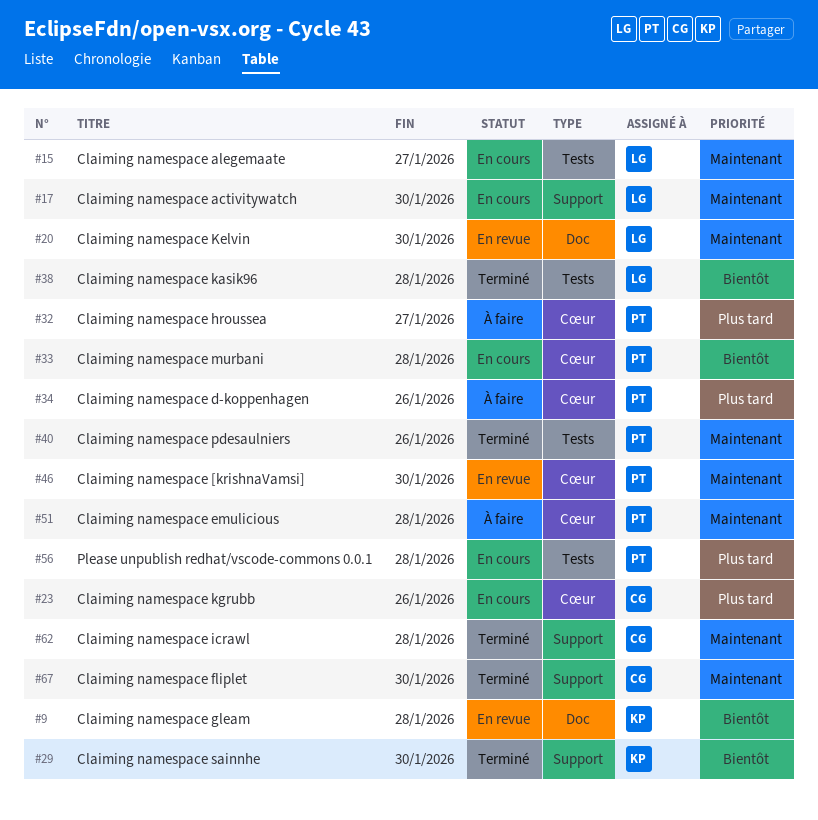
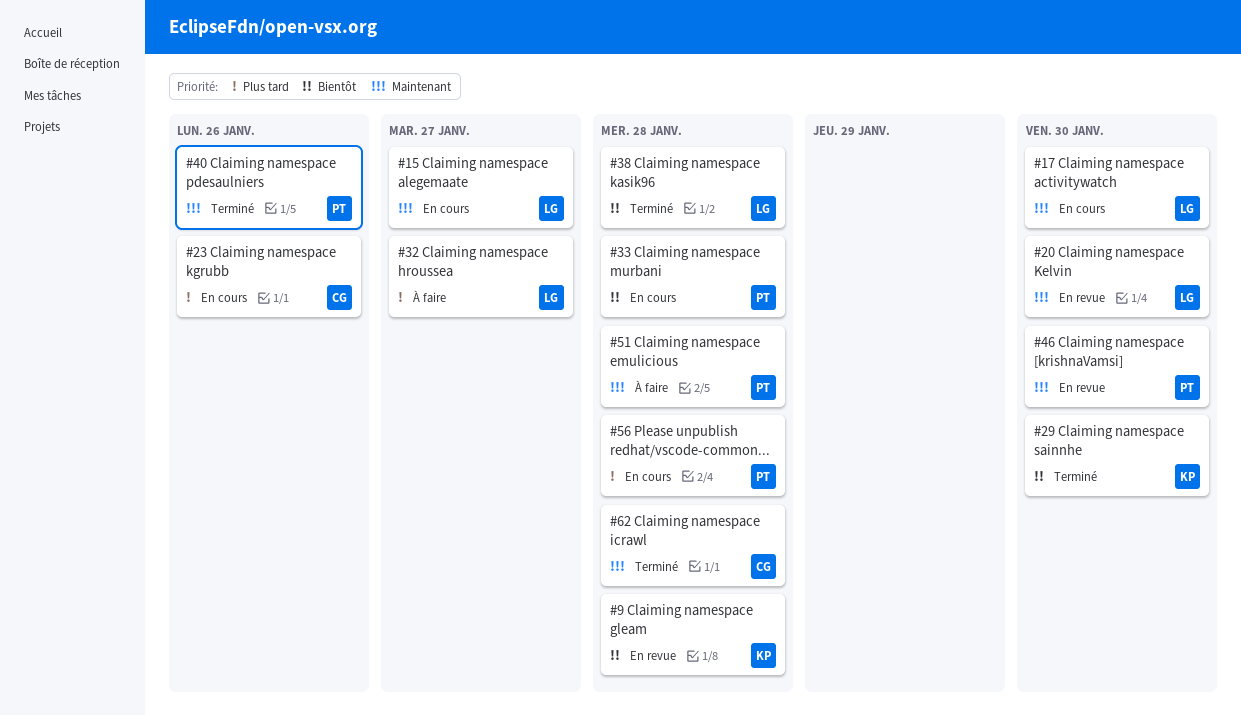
#32, owner: PT -> LG
#34: present -> none
#67: present -> none

